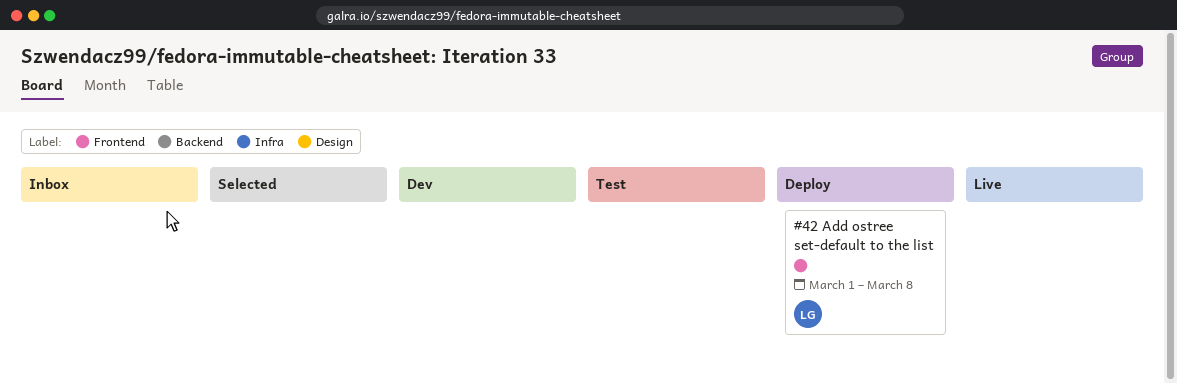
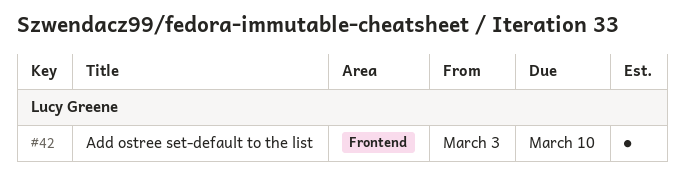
#42, start: Mar 1 -> Mar 3
#42, due: Mar 8 -> Mar 10

